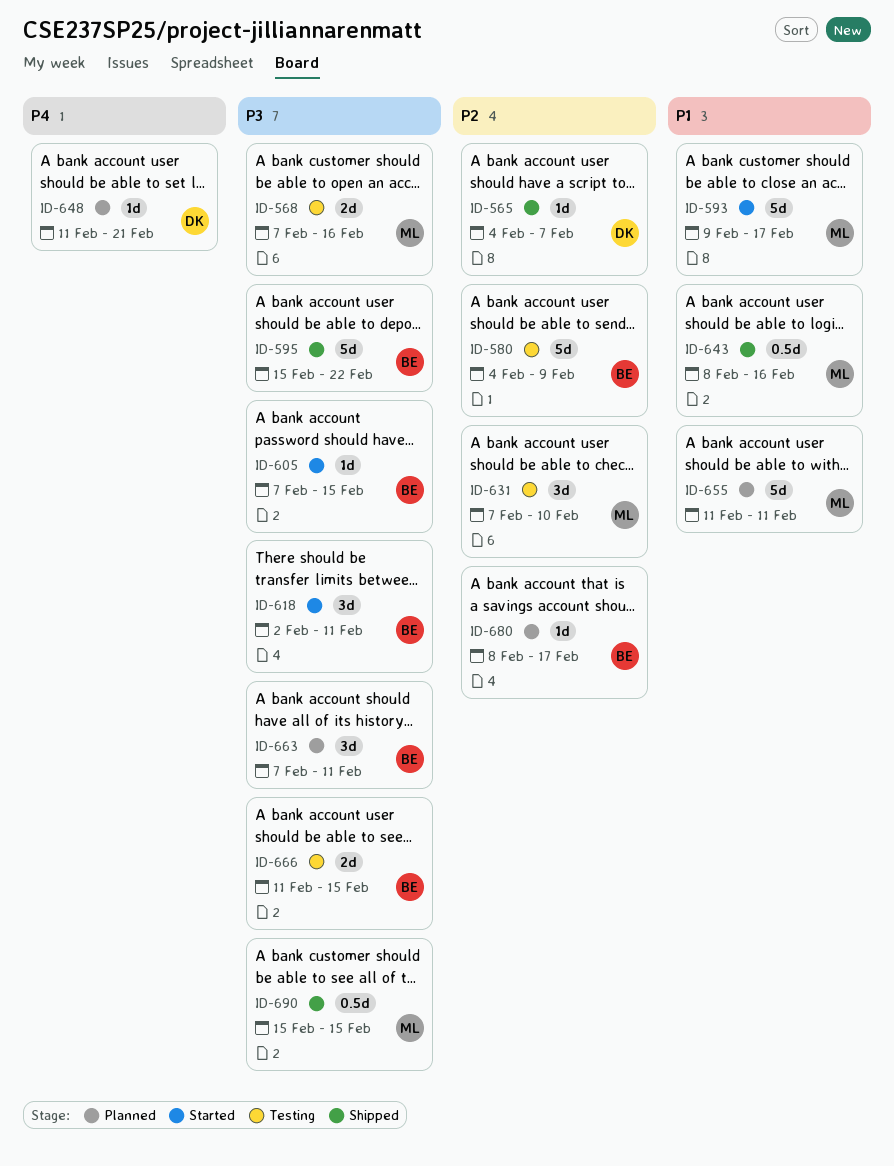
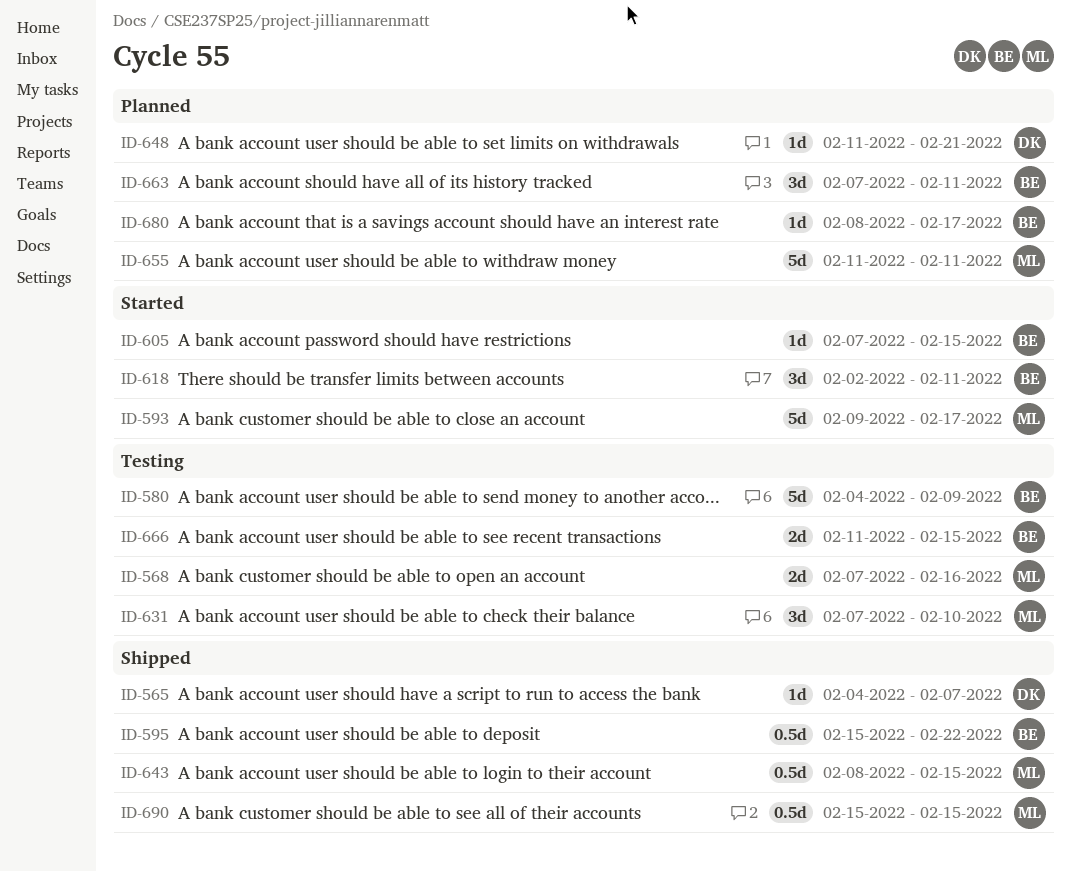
ID-595, estimate: 5d -> 0.5d
ID-643, due: Feb 16 -> Feb 15

